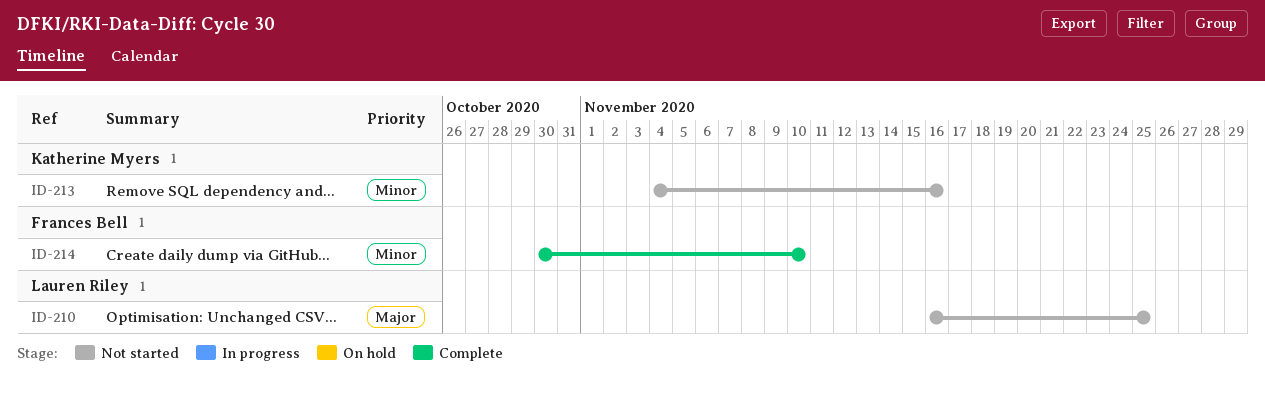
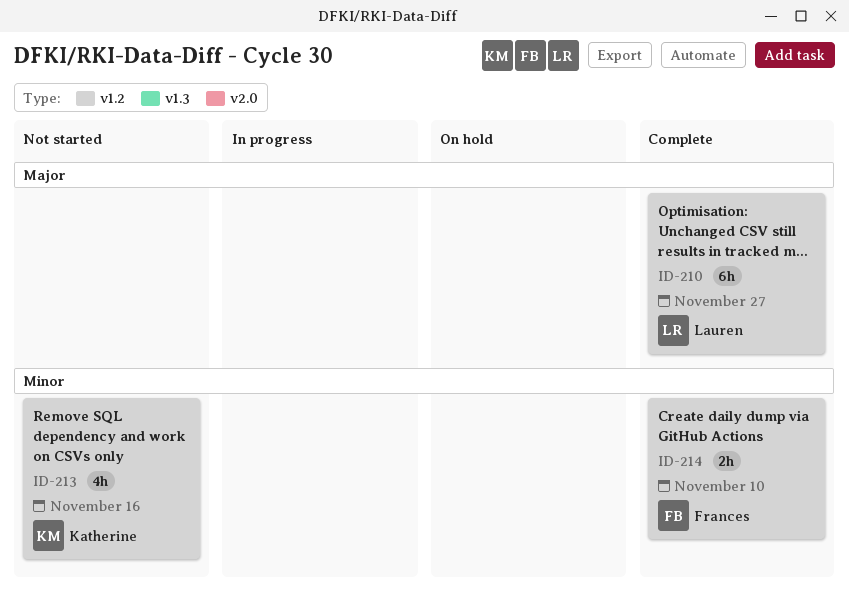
ID-210, status: Not started -> Complete
ID-210, due: Nov 25 -> Nov 27

